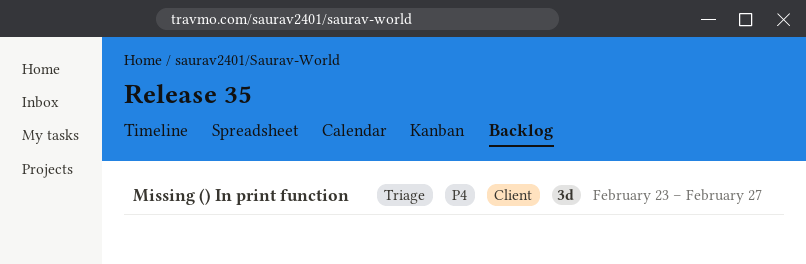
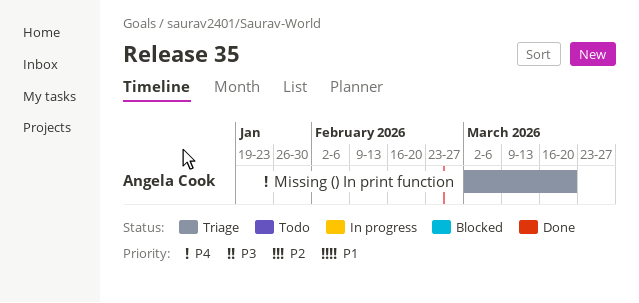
Missing () In print function, start: Feb 23 -> Mar 2
Missing () In print function, due: Feb 27 -> Mar 20

